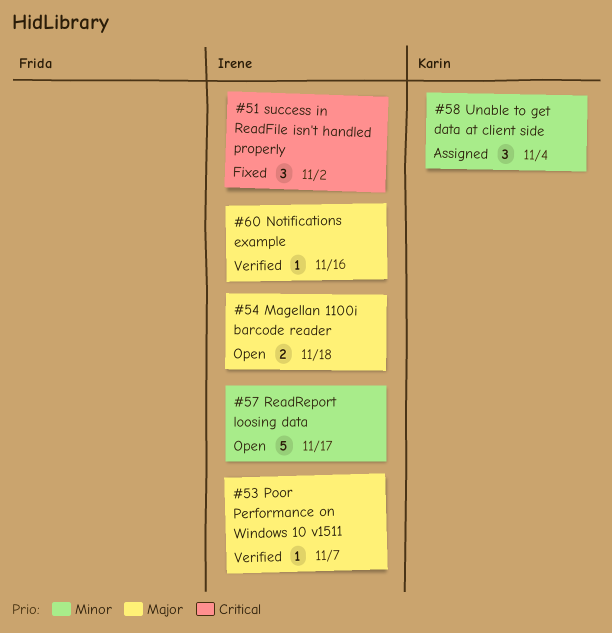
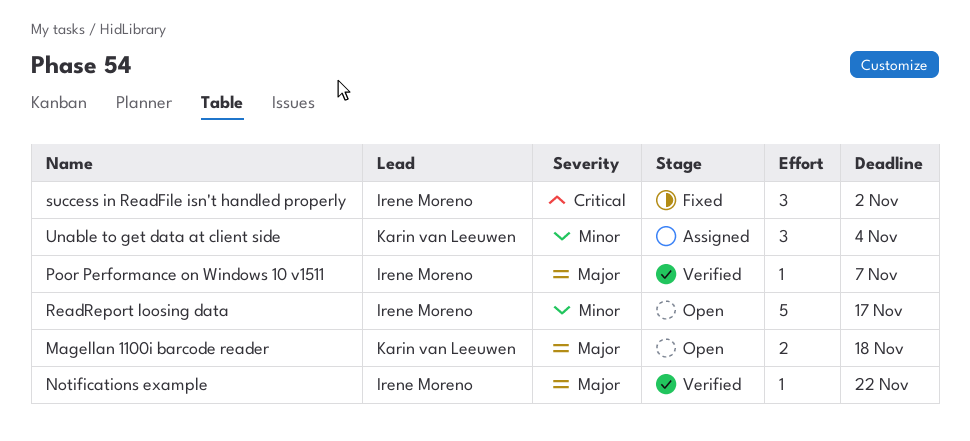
Magellan 1100i barcode reader, owner: Irene Moreno -> Karin van Leeuwen
Notifications example, due: Nov 16 -> Nov 22

